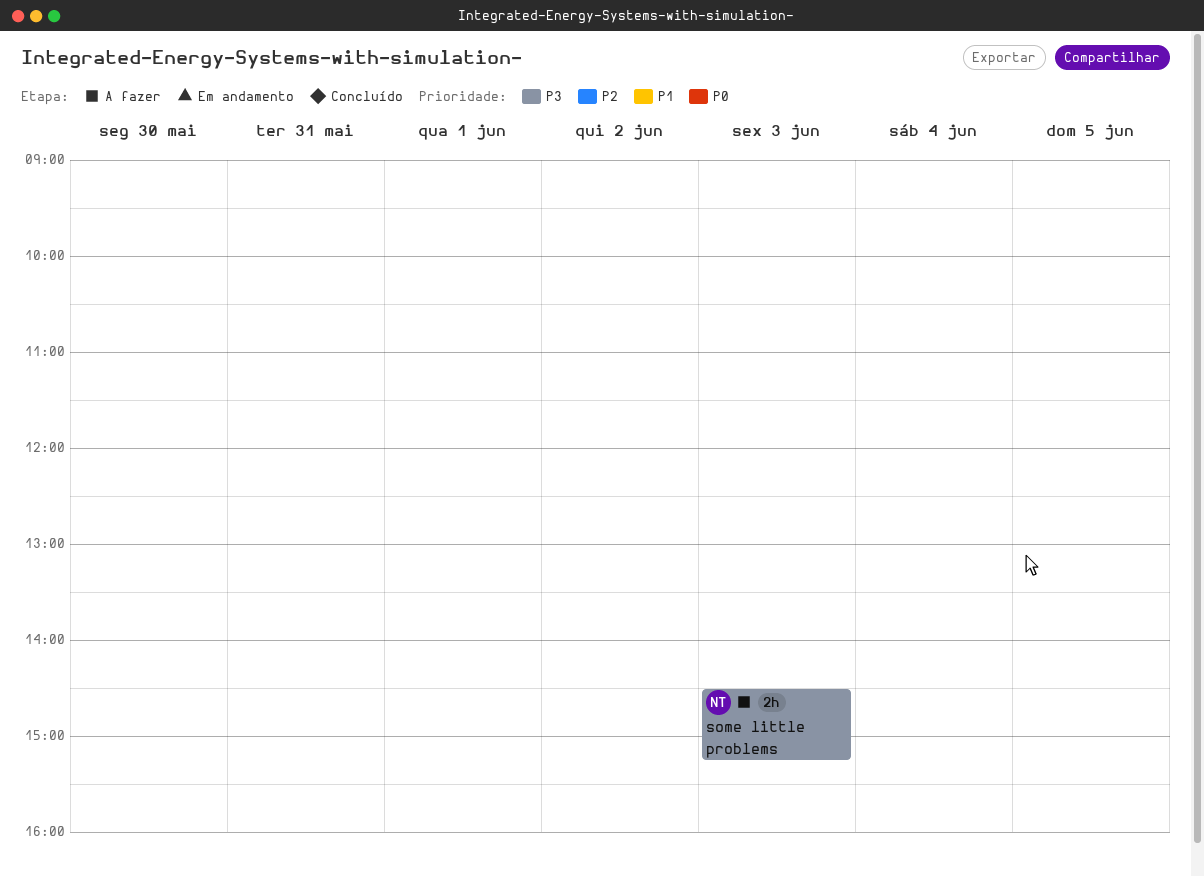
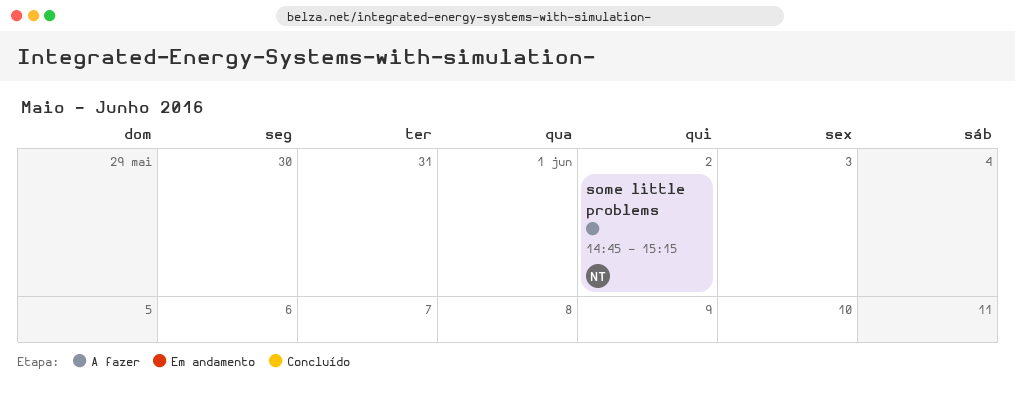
some little problems, day: Jun 3 -> Jun 2
some little problems, begins: 14:30 -> 14:45

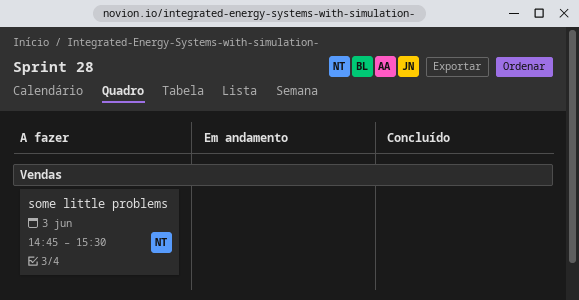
some little problems, day: Jun 2 -> Jun 3
some little problems, ends: 15:15 -> 15:30

